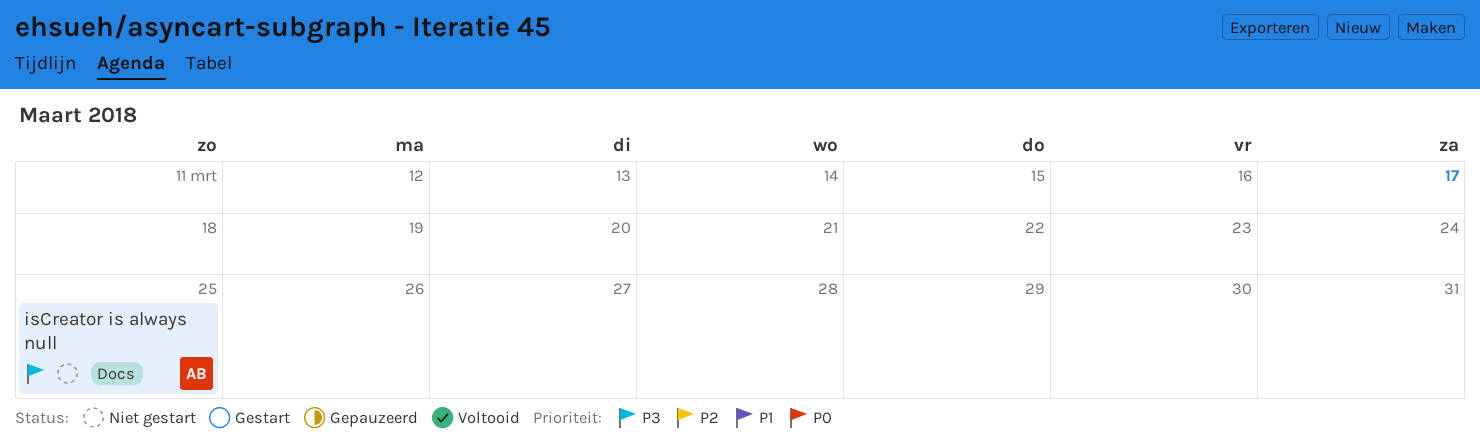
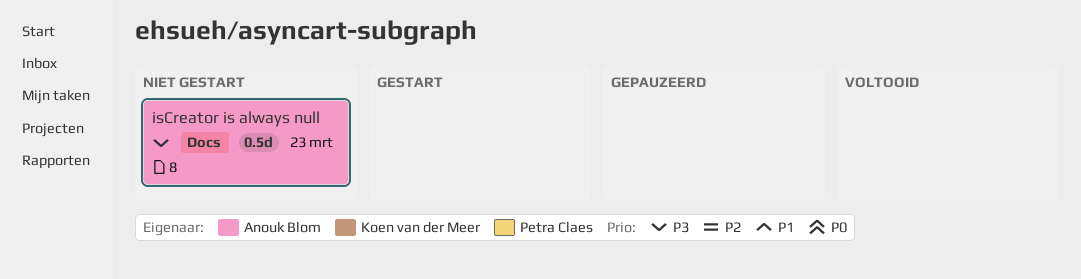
isCreator is always null, due: Mar 25 -> Mar 23

